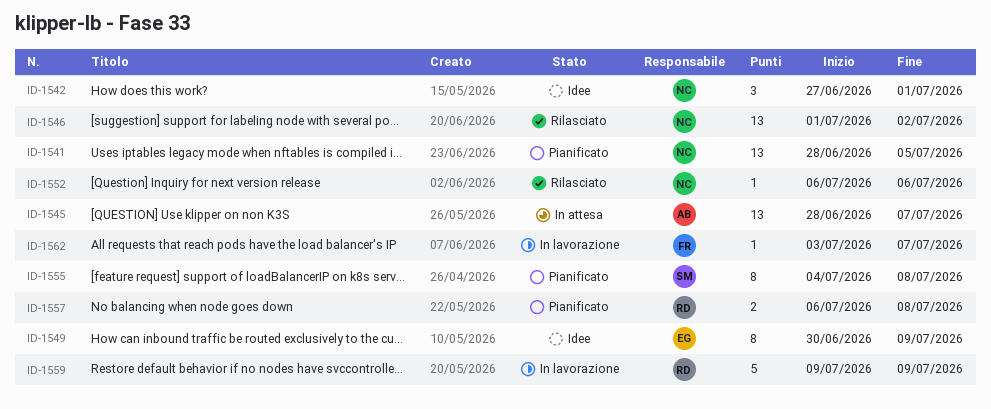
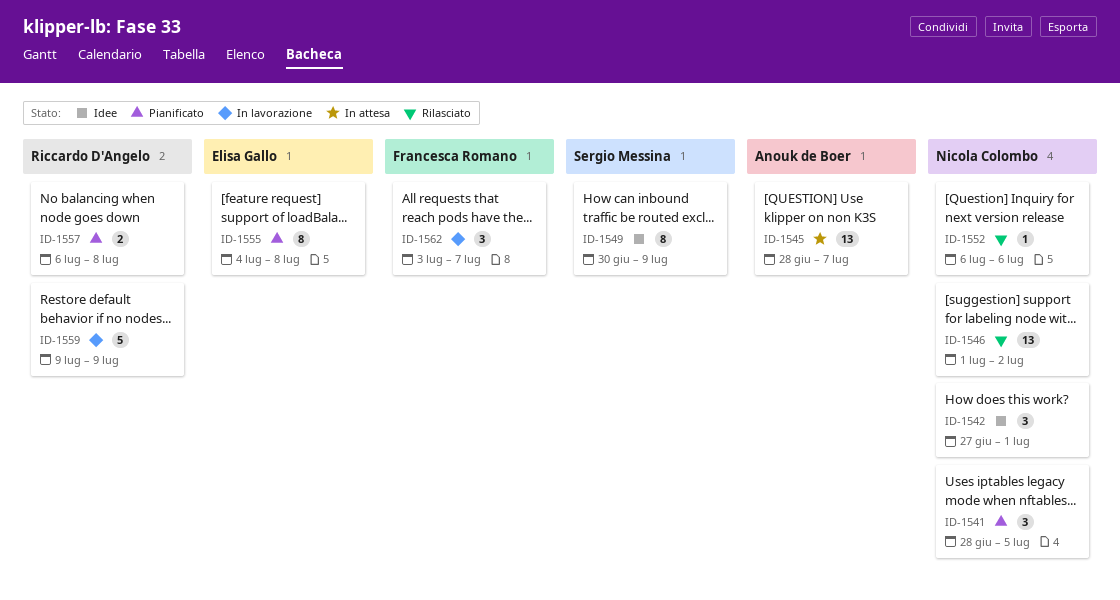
ID-1541, estimate: 13 -> 3
ID-1549, owner: Elisa Gallo -> Sergio Messina
ID-1555, owner: Sergio Messina -> Elisa Gallo
ID-1562, estimate: 1 -> 3

